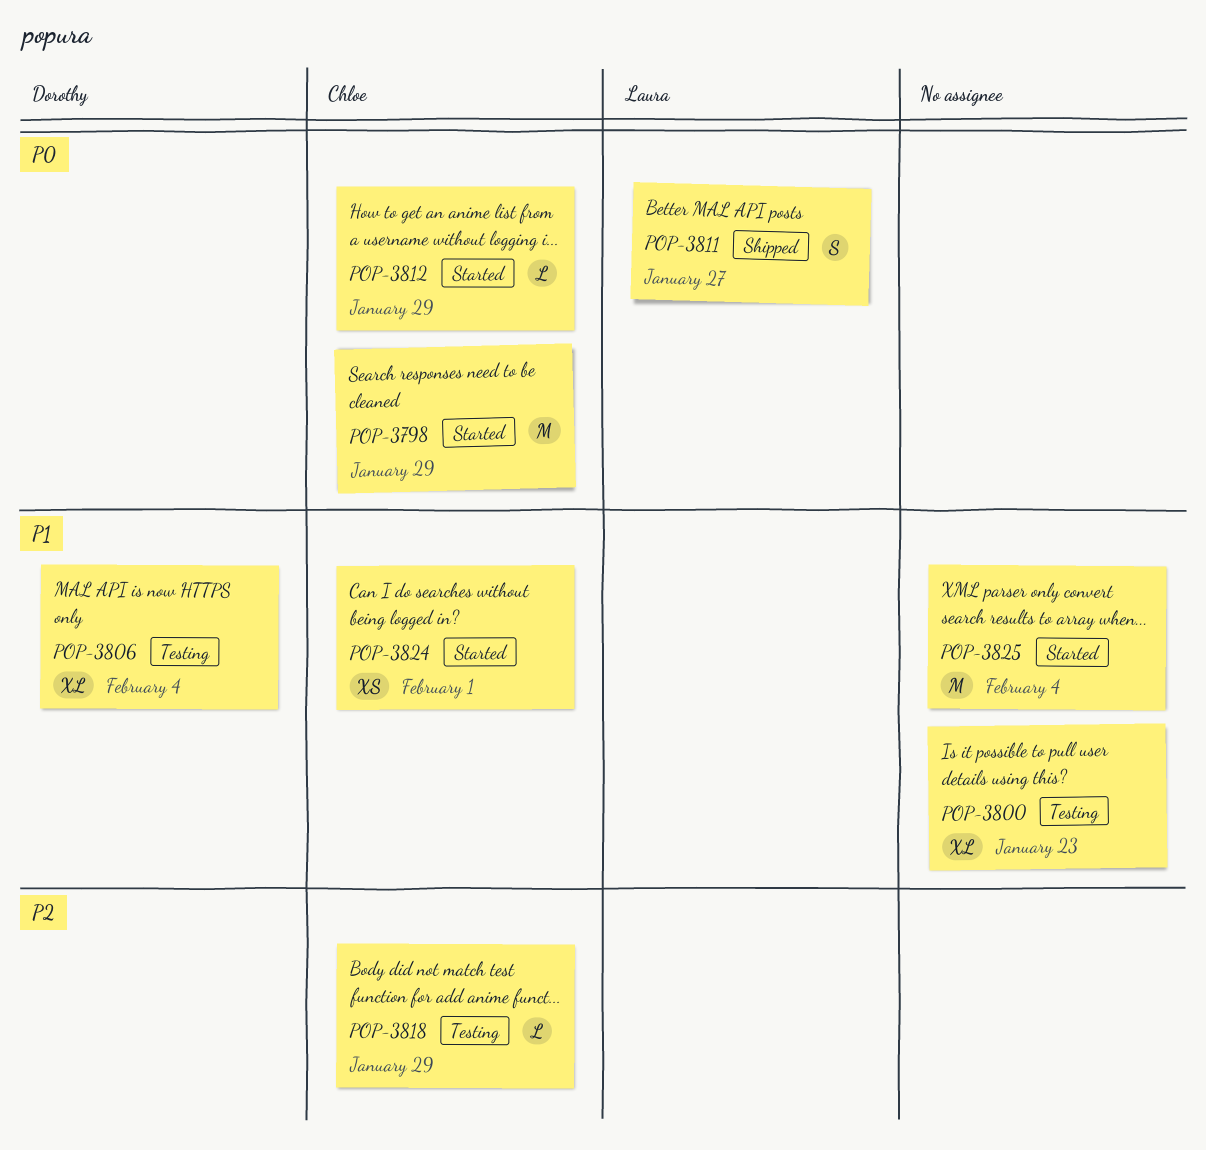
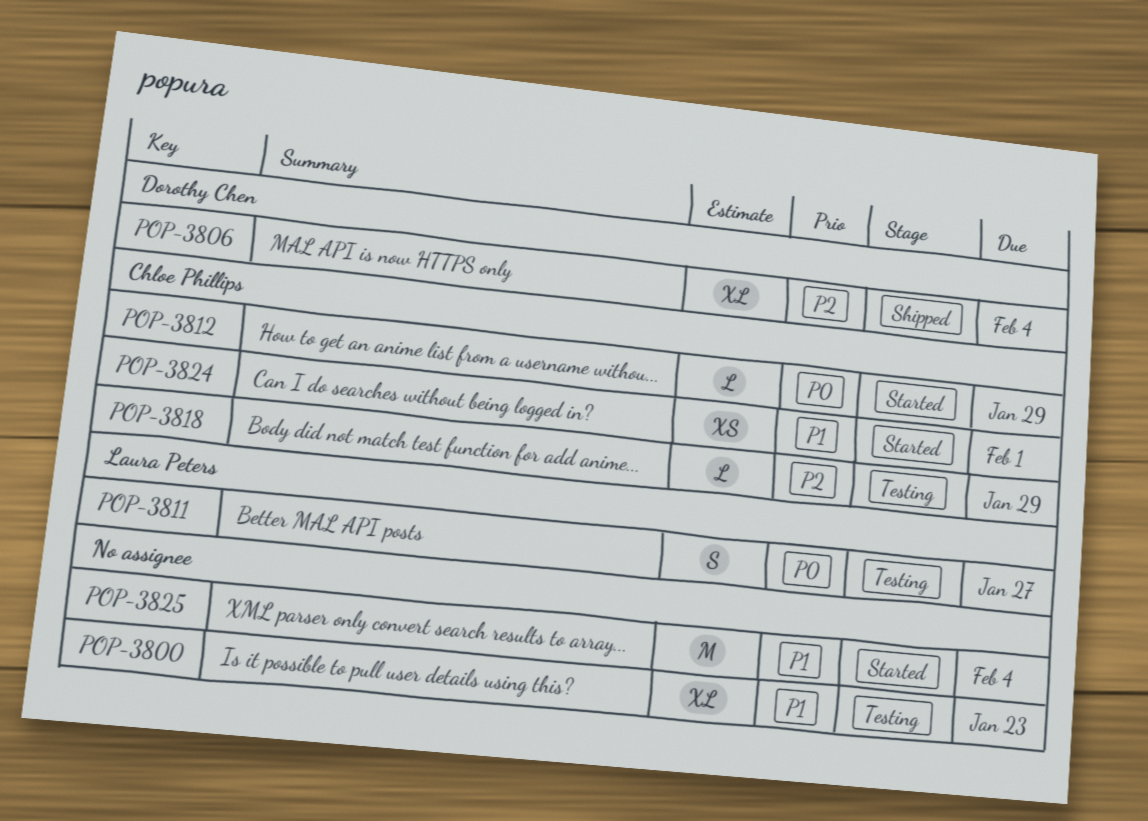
POP-3798: present -> none
POP-3806, status: Testing -> Shipped
POP-3806, priority: P1 -> P2
POP-3811, status: Shipped -> Testing

